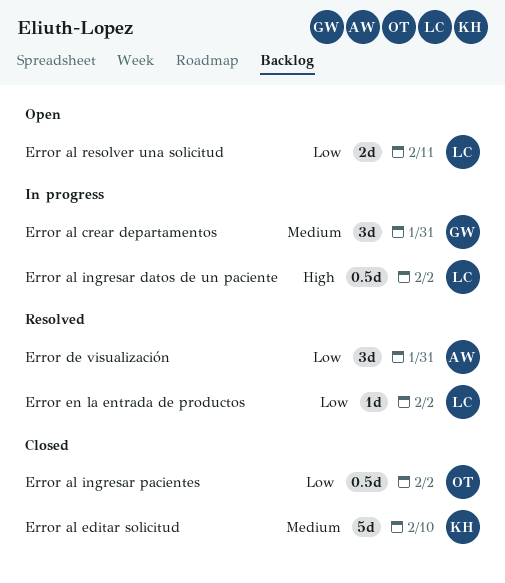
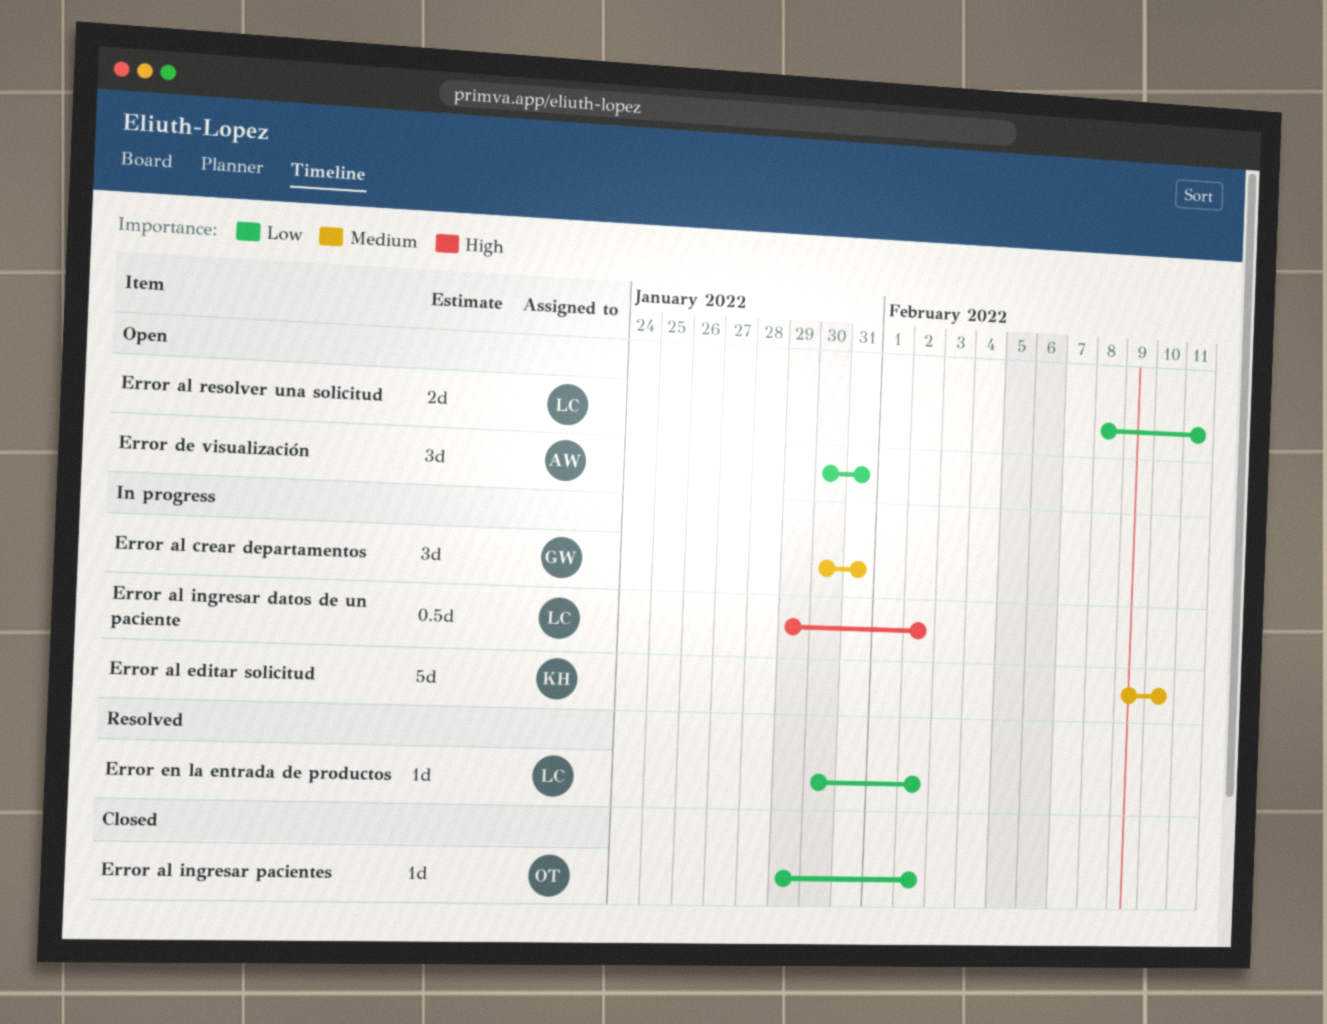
Error al editar solicitud, status: Closed -> In progress
Error al ingresar pacientes, estimate: 0.5d -> 1d
Error de visualización, status: Resolved -> Open

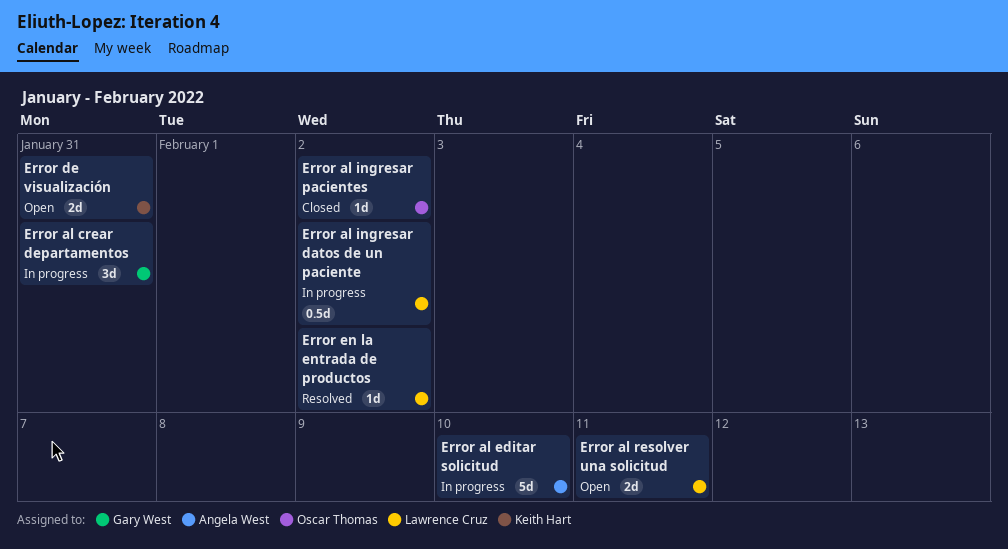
Error al editar solicitud, owner: Keith Hart -> Angela West
Error de visualización, owner: Angela West -> Keith Hart
Error de visualización, estimate: 3d -> 2d

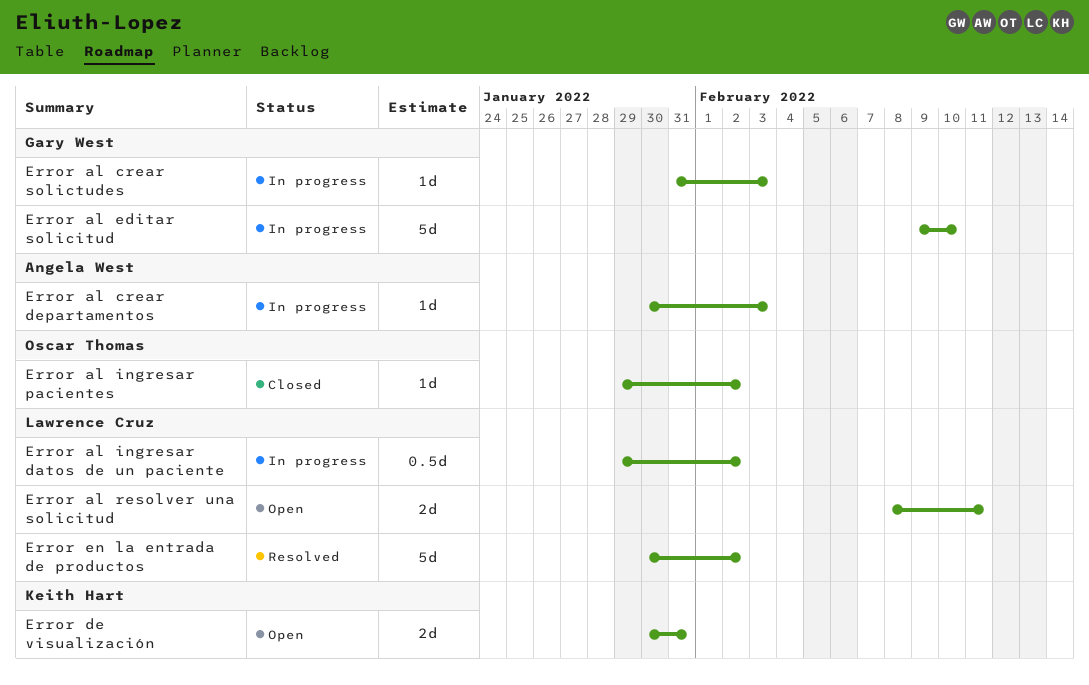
Error al crear departamentos, owner: Gary West -> Angela West
Error al crear departamentos, estimate: 3d -> 1d
Error al crear departamentos, due: Jan 31 -> Feb 3
Error al crear solictudes: none -> present
Error al editar solicitud, owner: Angela West -> Gary West
Error en la entrada de productos, estimate: 1d -> 5d

